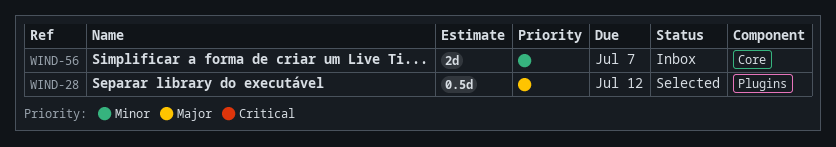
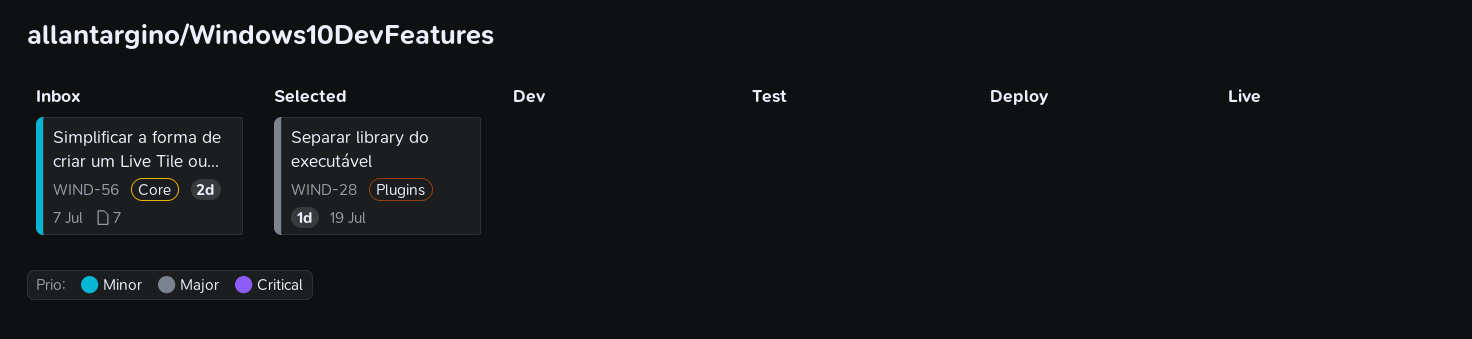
WIND-28, estimate: 0.5d -> 1d
WIND-28, due: Jul 12 -> Jul 19

